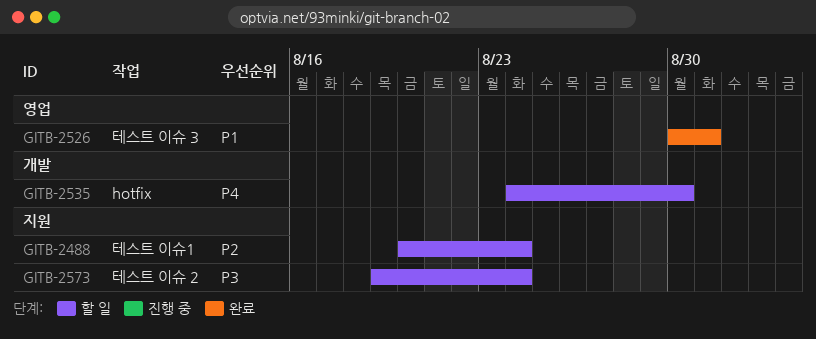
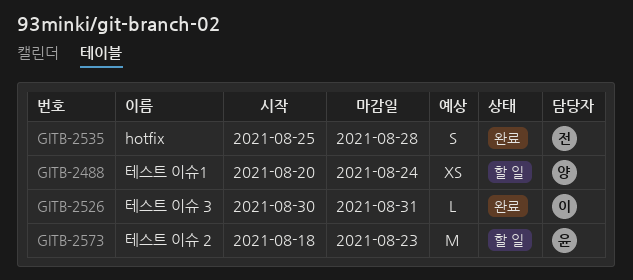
GITB-2535, status: 할 일 -> 완료
GITB-2535, start: Aug 24 -> Aug 25
GITB-2535, due: Aug 30 -> Aug 28
GITB-2573, start: Aug 19 -> Aug 18
GITB-2573, due: Aug 24 -> Aug 23

